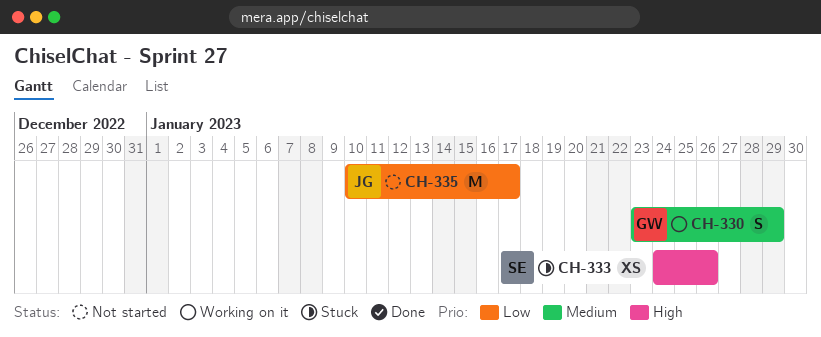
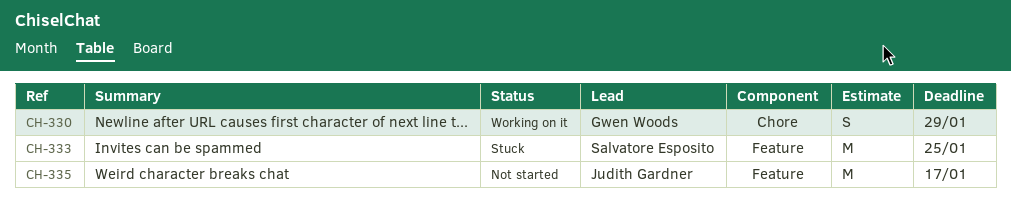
CH-333, estimate: XS -> M
CH-333, due: Jan 26 -> Jan 25

